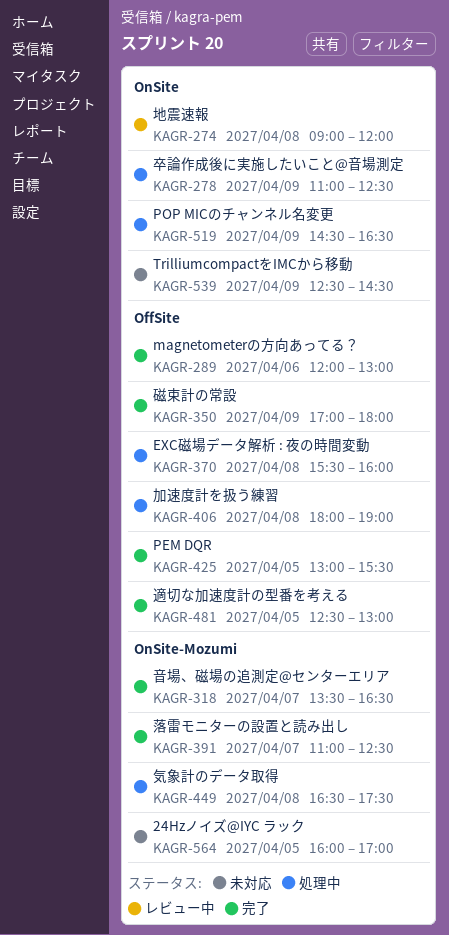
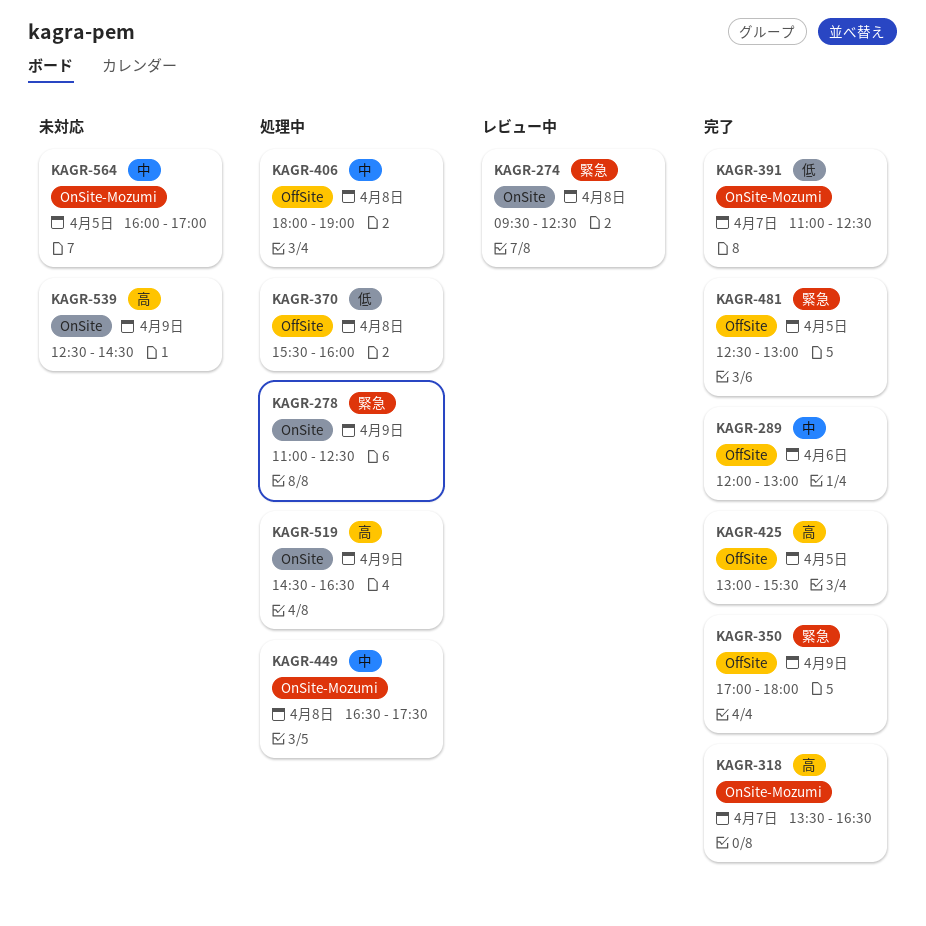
KAGR-274, begins: 09:00 -> 09:30
KAGR-274, ends: 12:00 -> 12:30

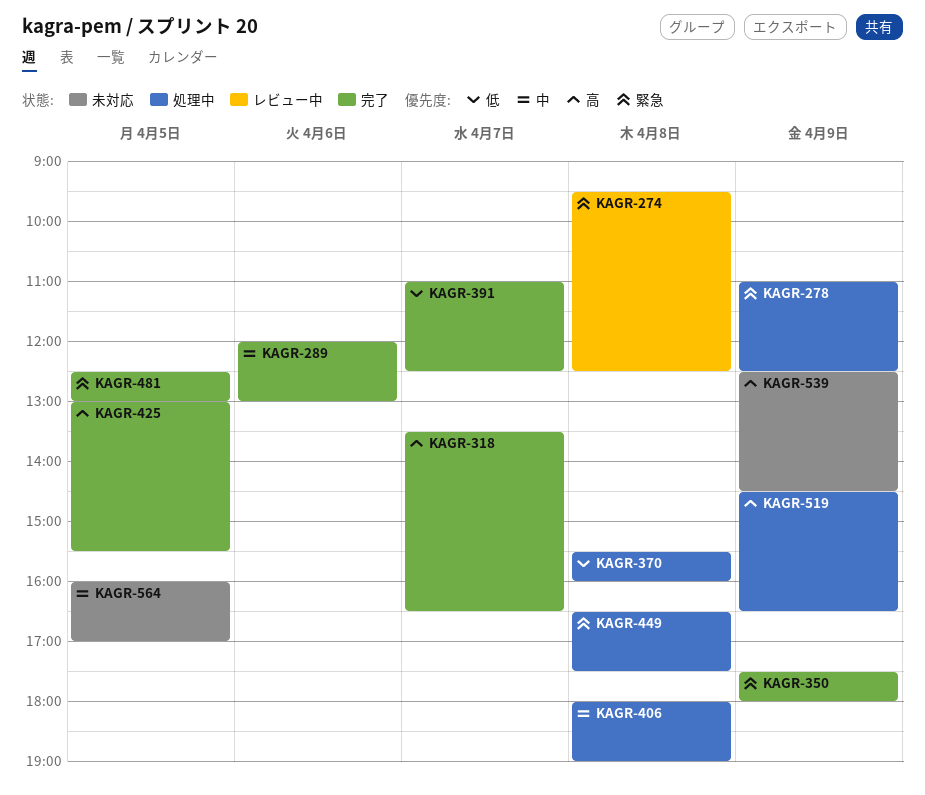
KAGR-350, begins: 17:00 -> 17:30
KAGR-449, priority: 中 -> 緊急

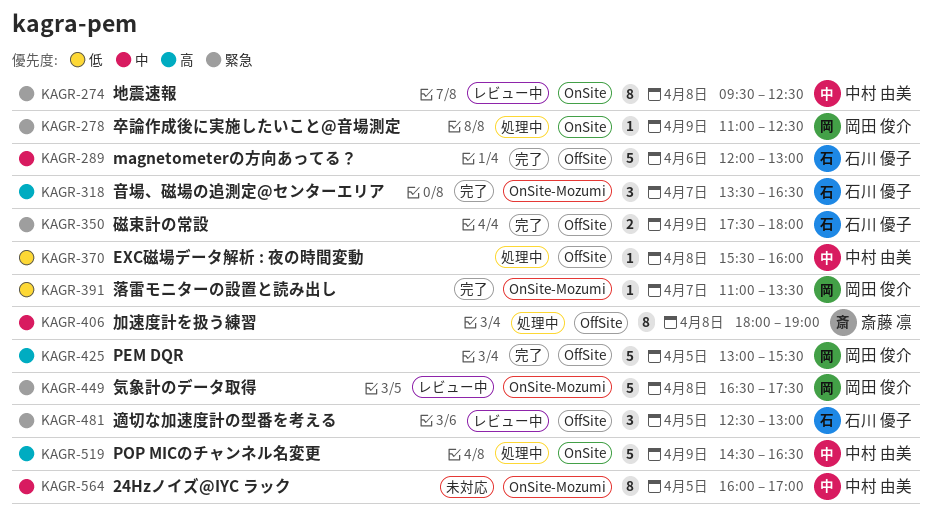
KAGR-391, ends: 12:30 -> 13:30
KAGR-449, status: 処理中 -> レビュー中
KAGR-481, status: 完了 -> レビュー中
KAGR-539: present -> none

